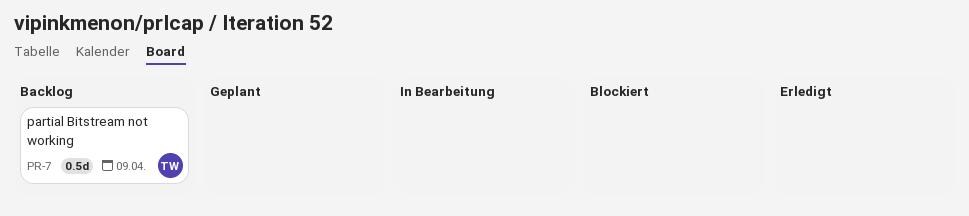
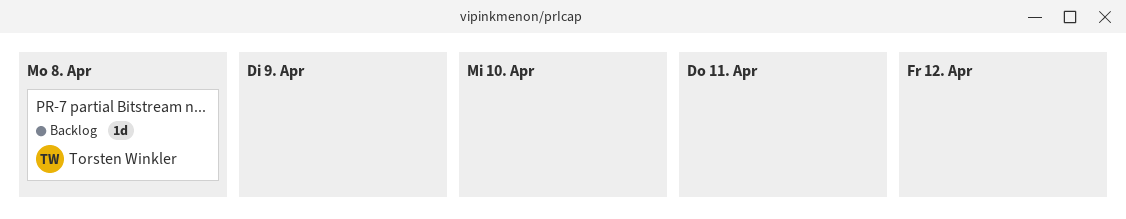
PR-7, estimate: 0.5d -> 1d
PR-7, due: Apr 9 -> Apr 8

